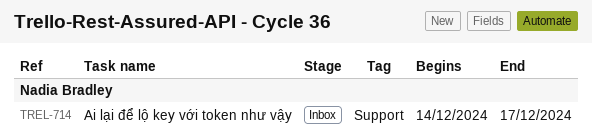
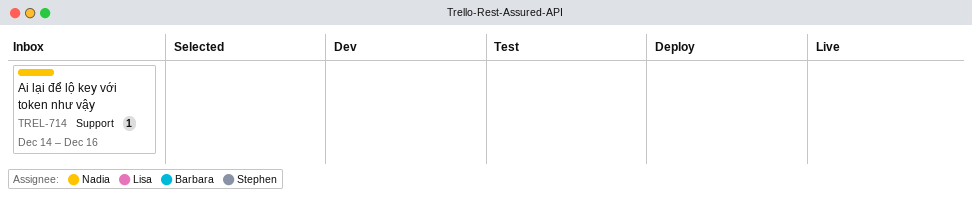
TREL-714, due: Dec 17 -> Dec 16

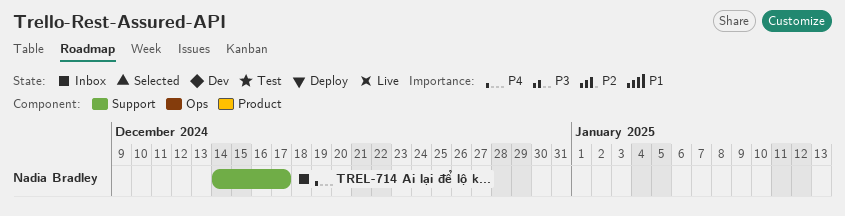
TREL-714, due: Dec 16 -> Dec 17

